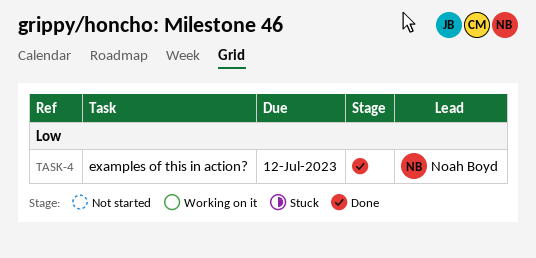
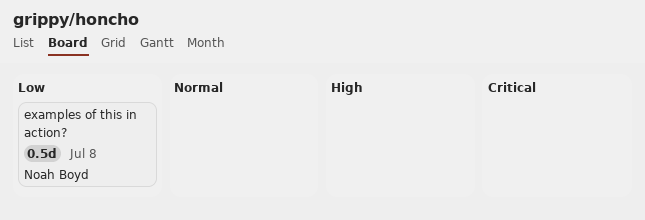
examples of this in action?, due: Jul 12 -> Jul 8

